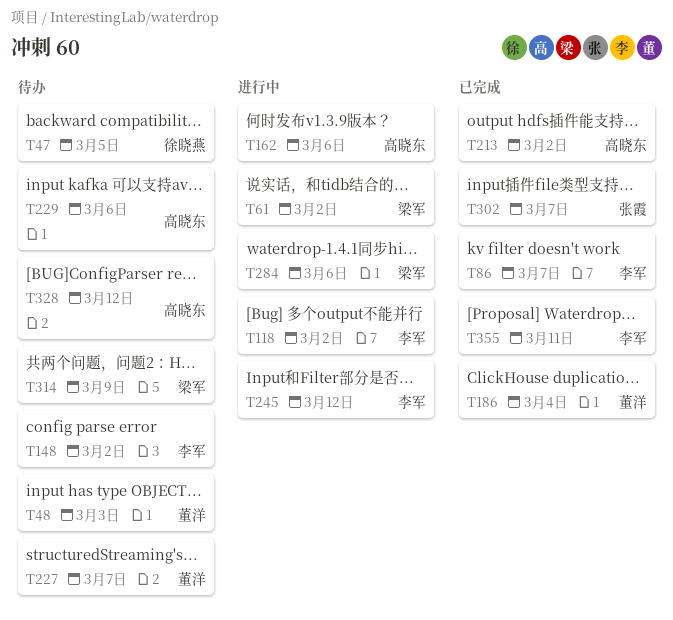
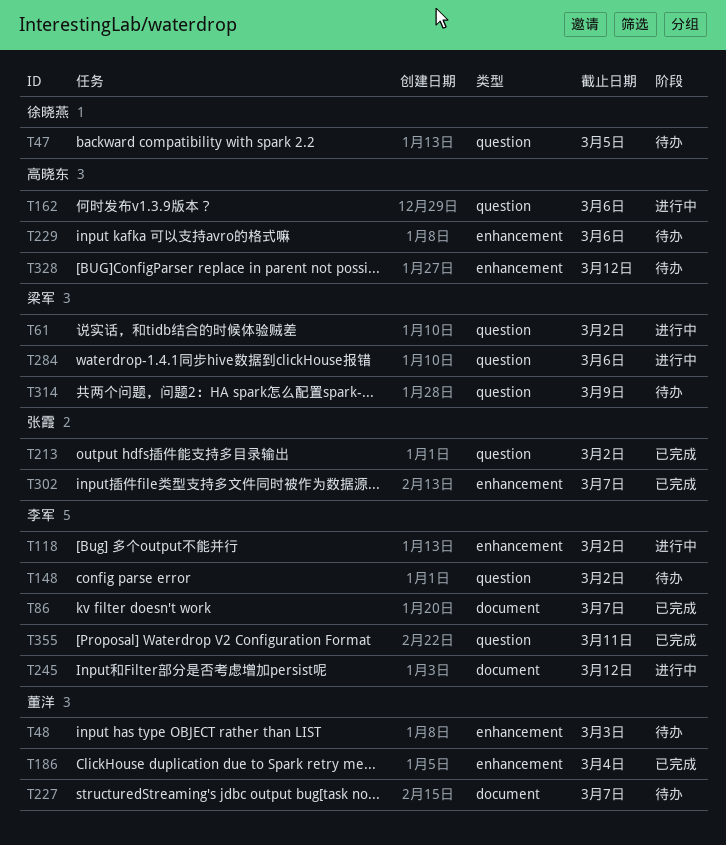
T213, owner: 高晓东 -> 张霞

